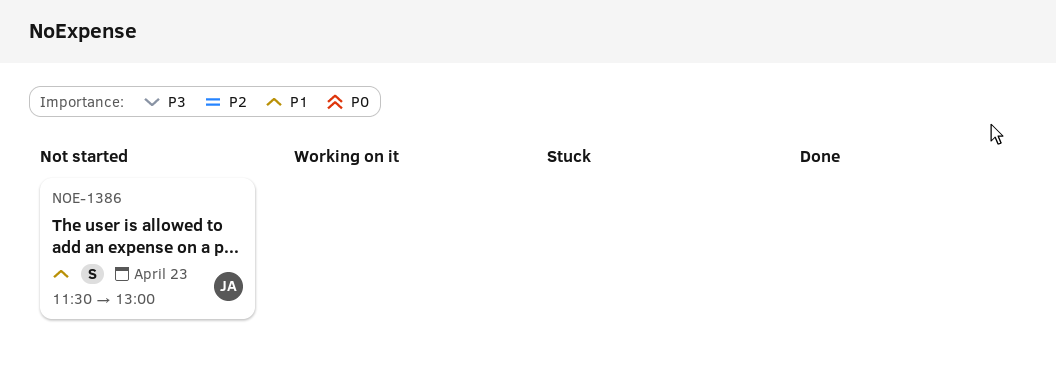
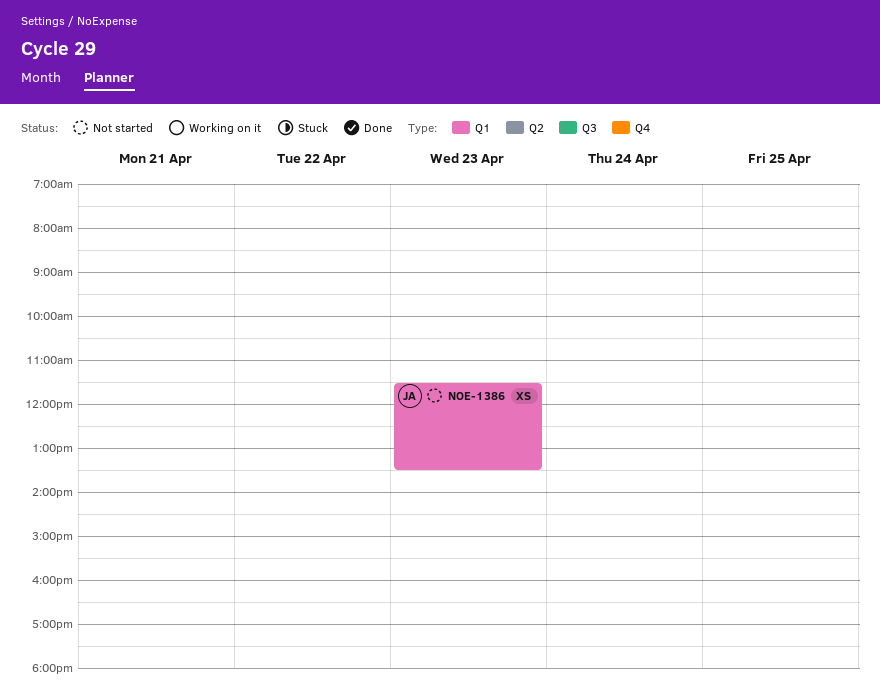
NOE-1386, estimate: S -> XS
NOE-1386, ends: 13:00 -> 13:30

